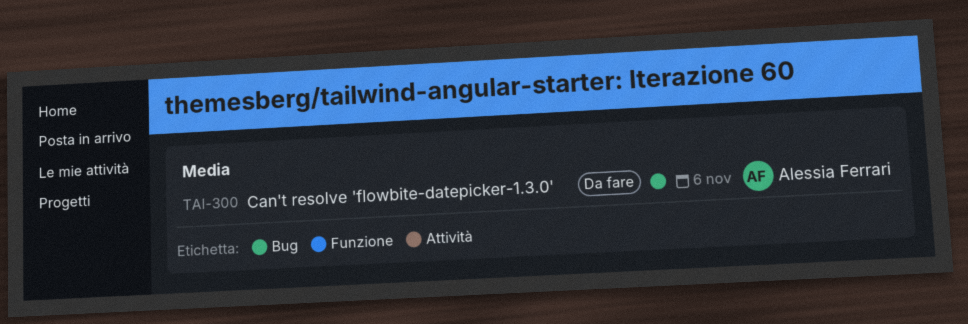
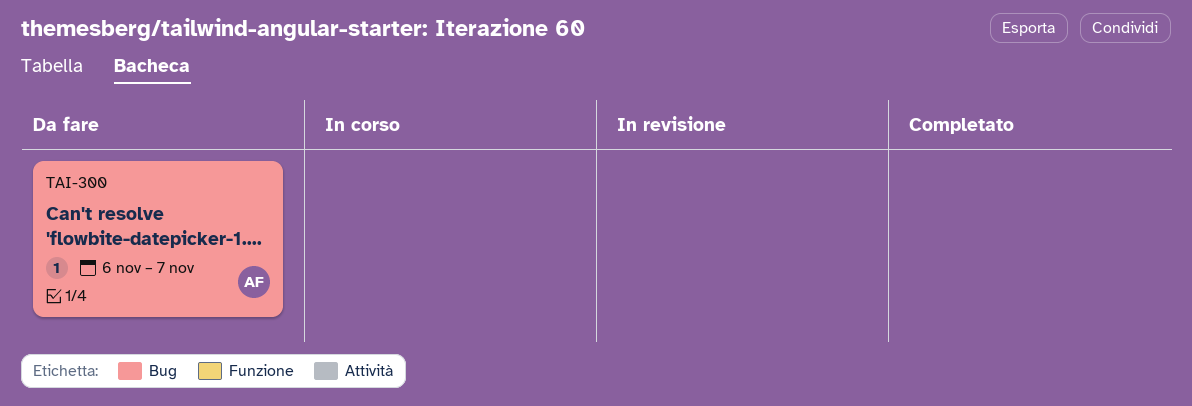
TAI-300, due: Nov 6 -> Nov 7

